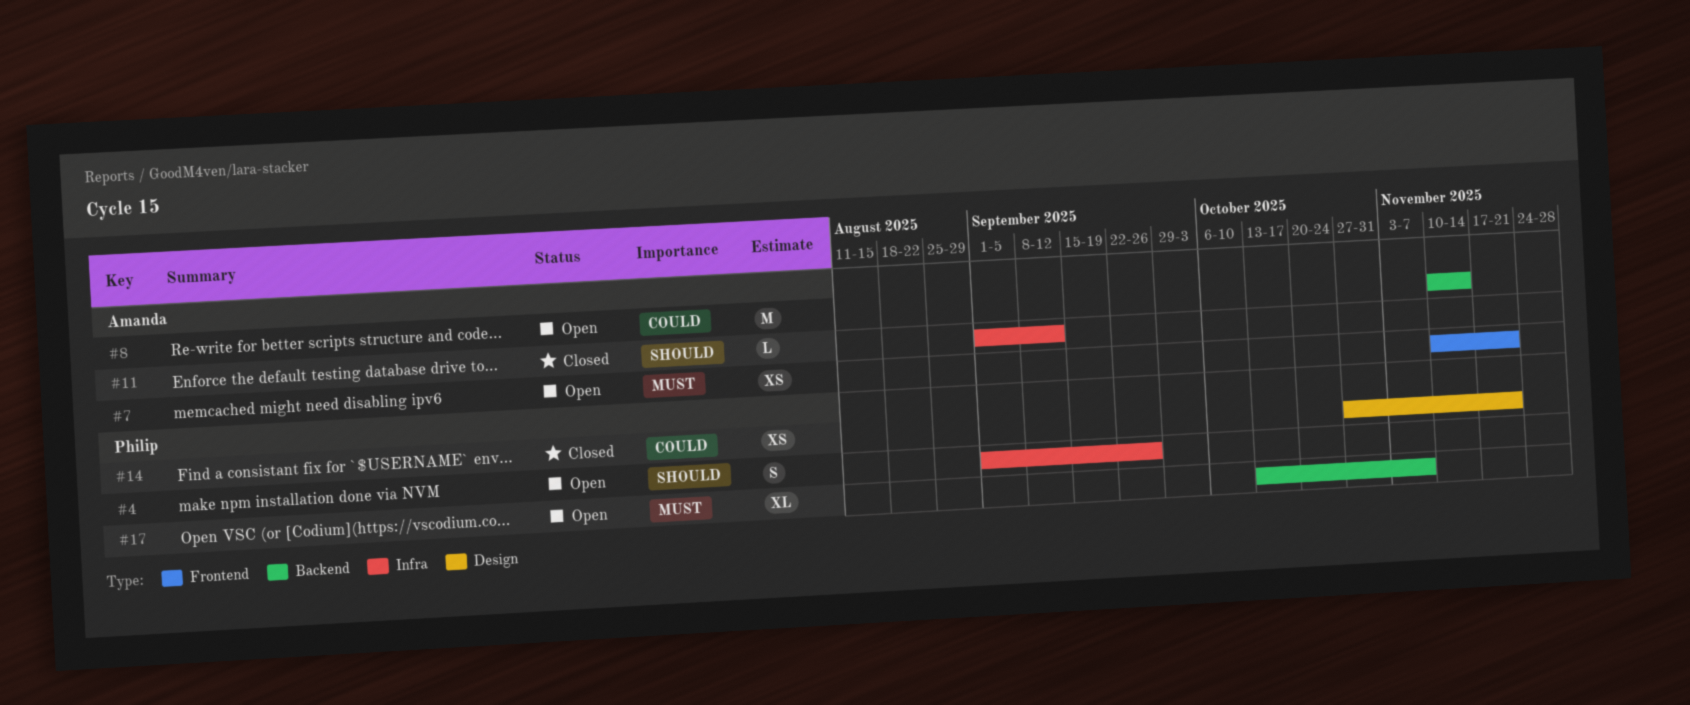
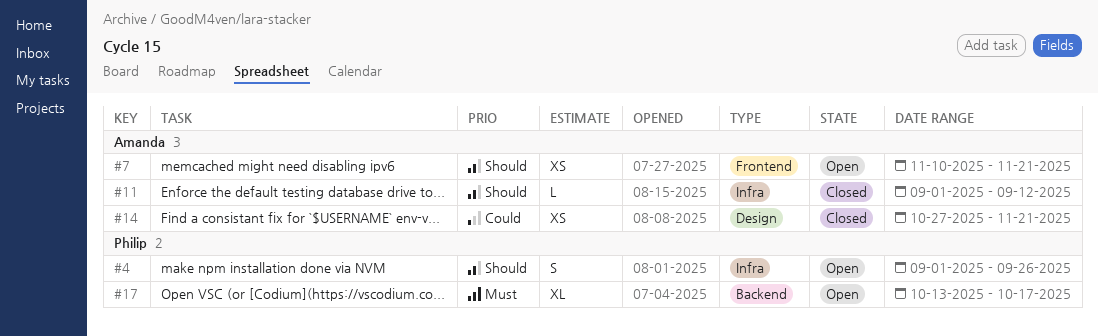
#7, priority: Must -> Should
#8: present -> none
#14, owner: Philip -> Amanda
#17, due: Nov 7 -> Oct 17

